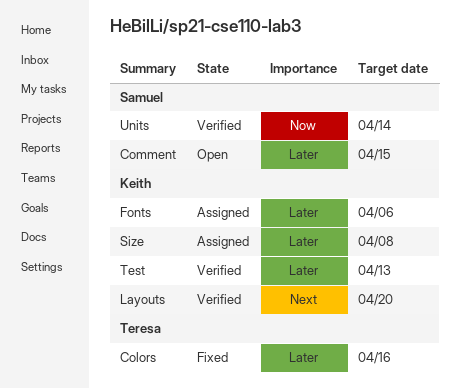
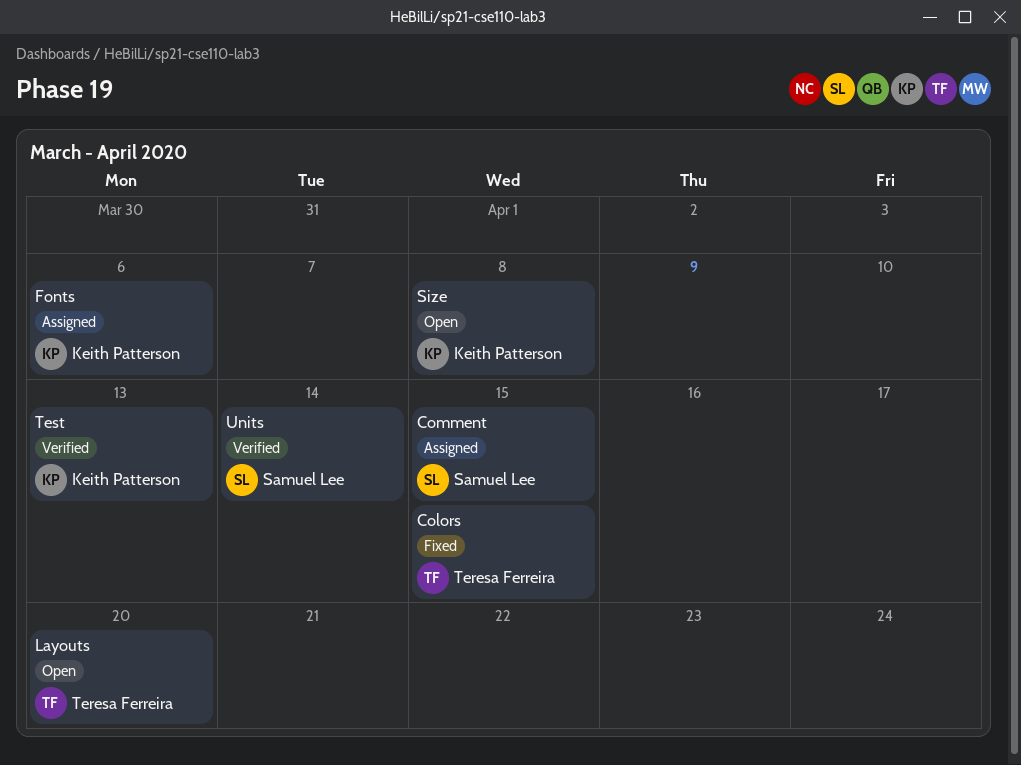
Colors, due: Apr 16 -> Apr 15
Comment, status: Open -> Assigned
Layouts, status: Verified -> Open
Layouts, owner: Keith Patterson -> Teresa Ferreira
Size, status: Assigned -> Open

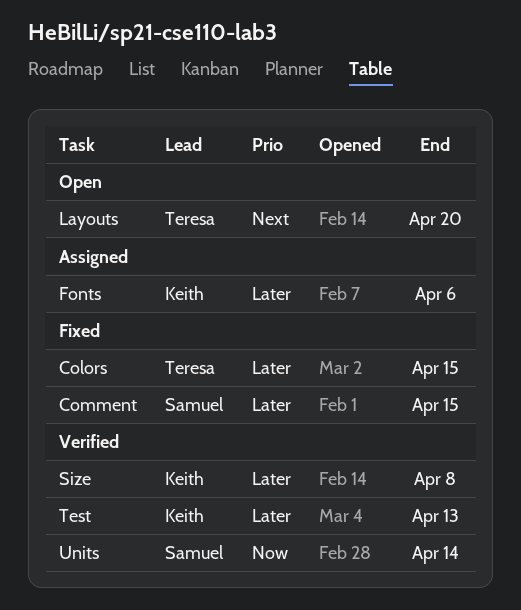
Comment, status: Assigned -> Fixed
Size, status: Open -> Verified

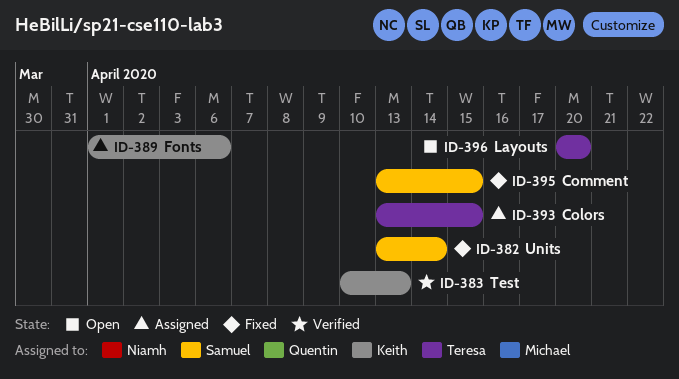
Colors, status: Fixed -> Assigned
Size: present -> none
Units, status: Verified -> Fixed

